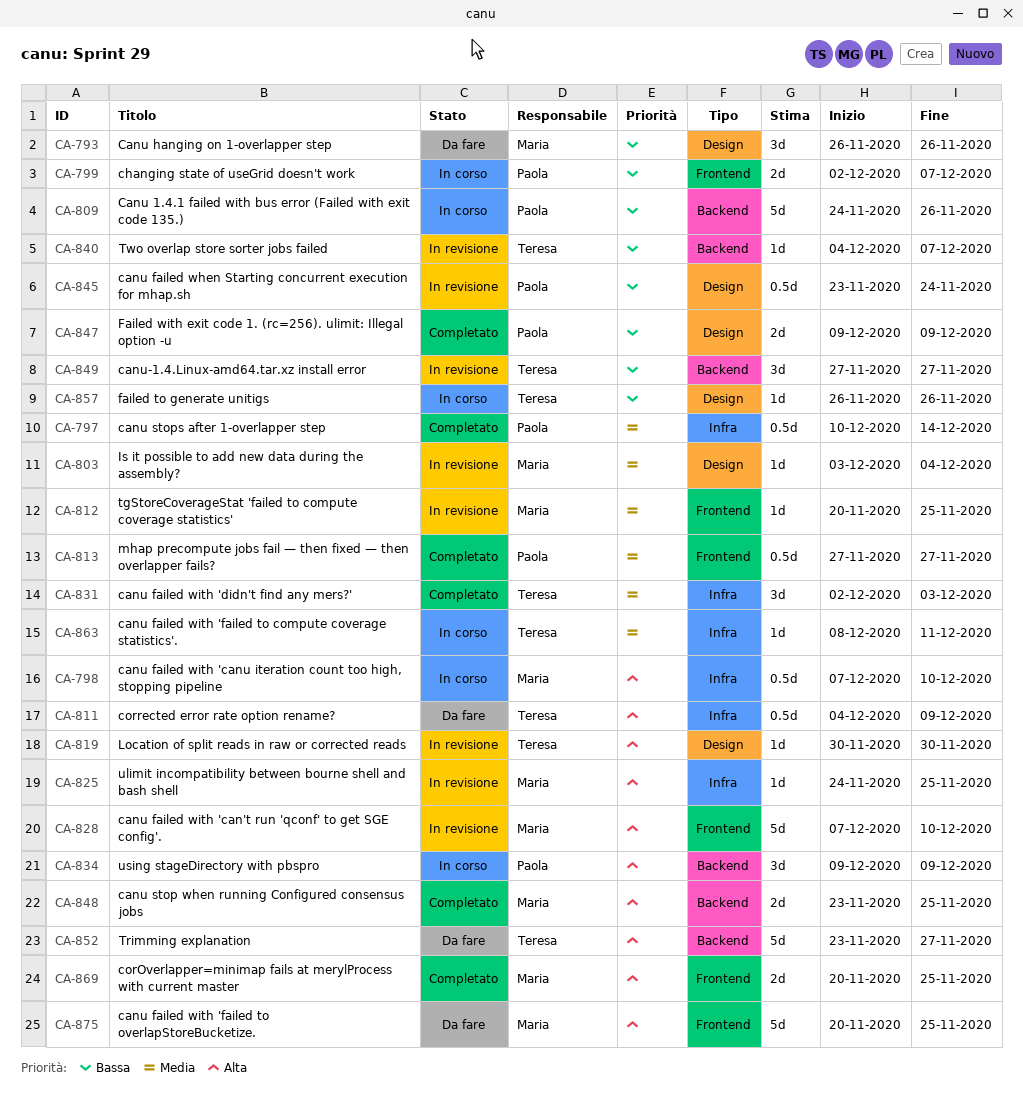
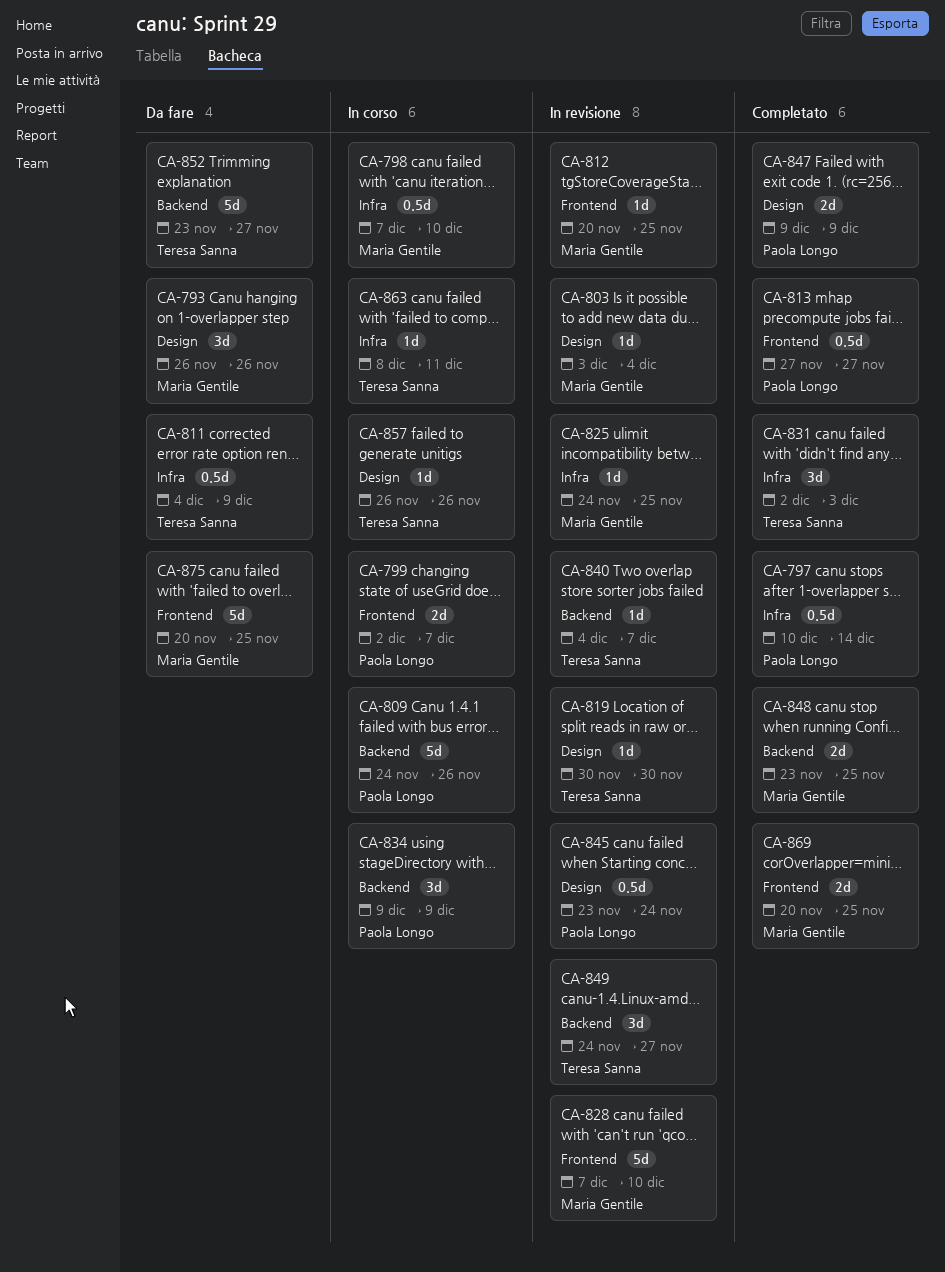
CA-849, start: Nov 27 -> Nov 24

